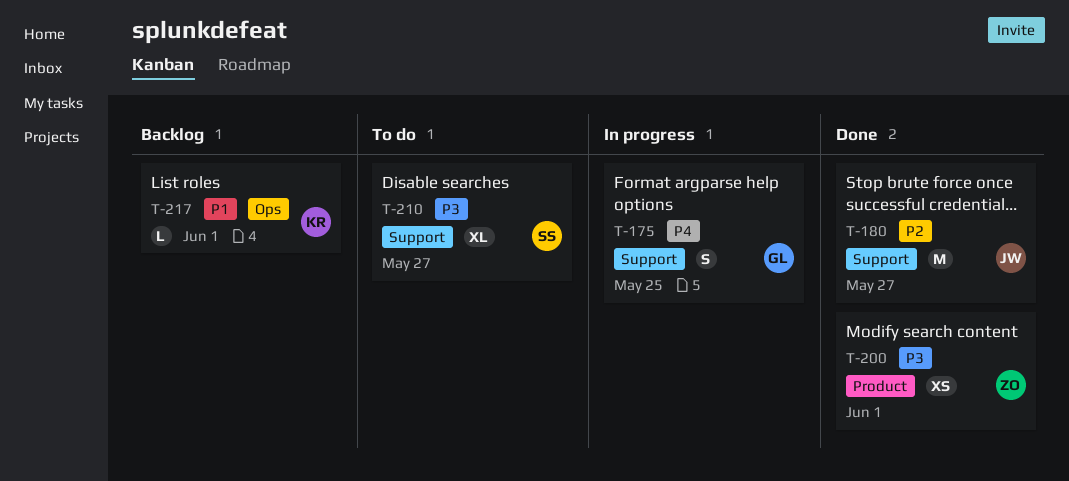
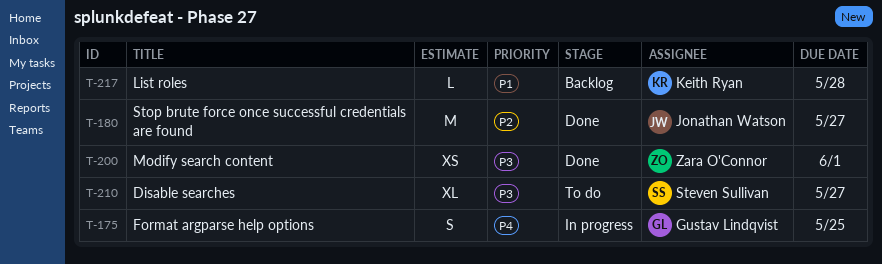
T-217, due: Jun 1 -> May 28

